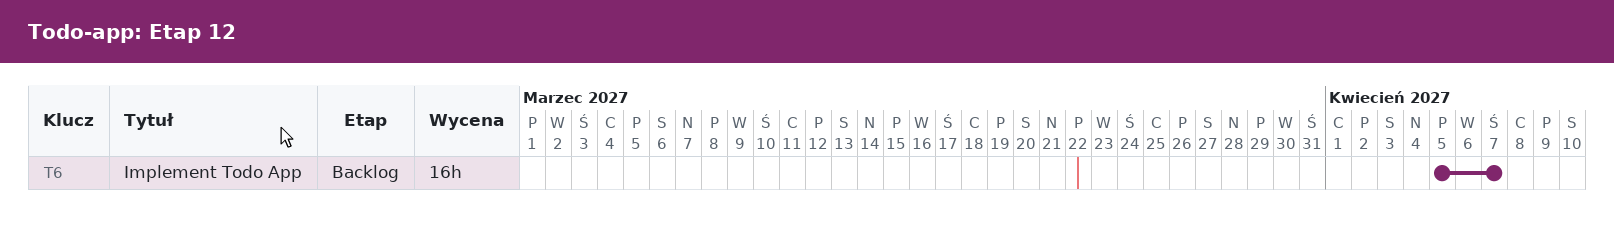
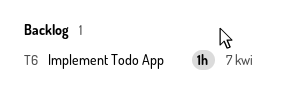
T6, estimate: 16h -> 1h

